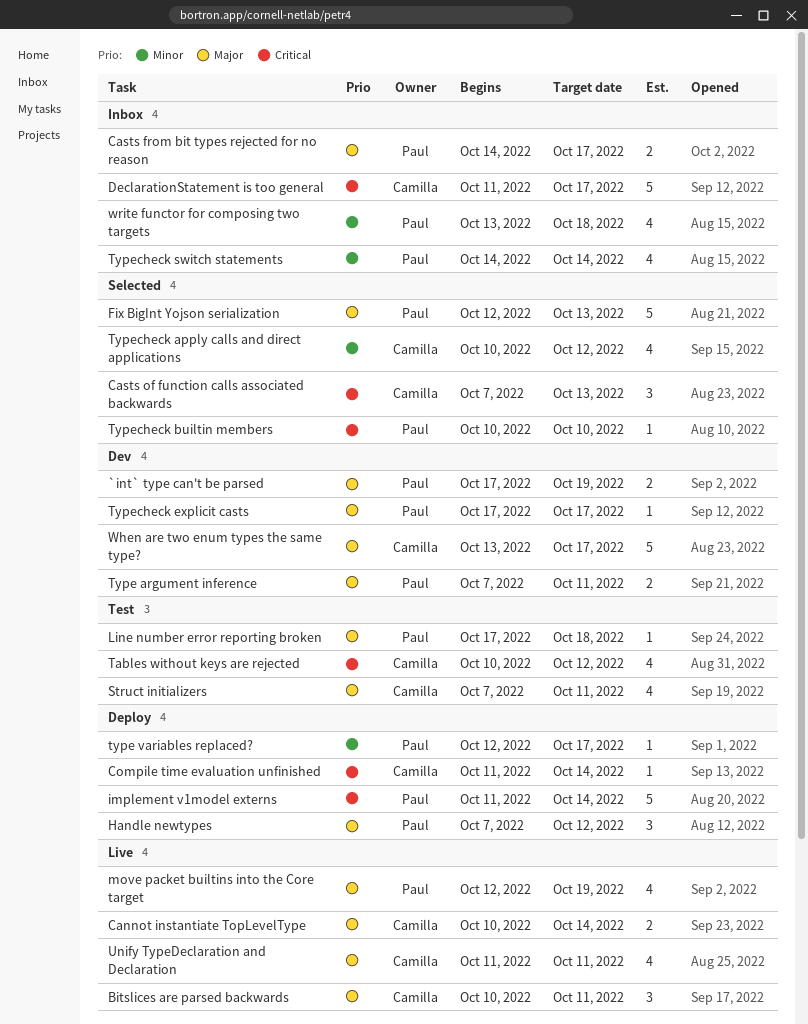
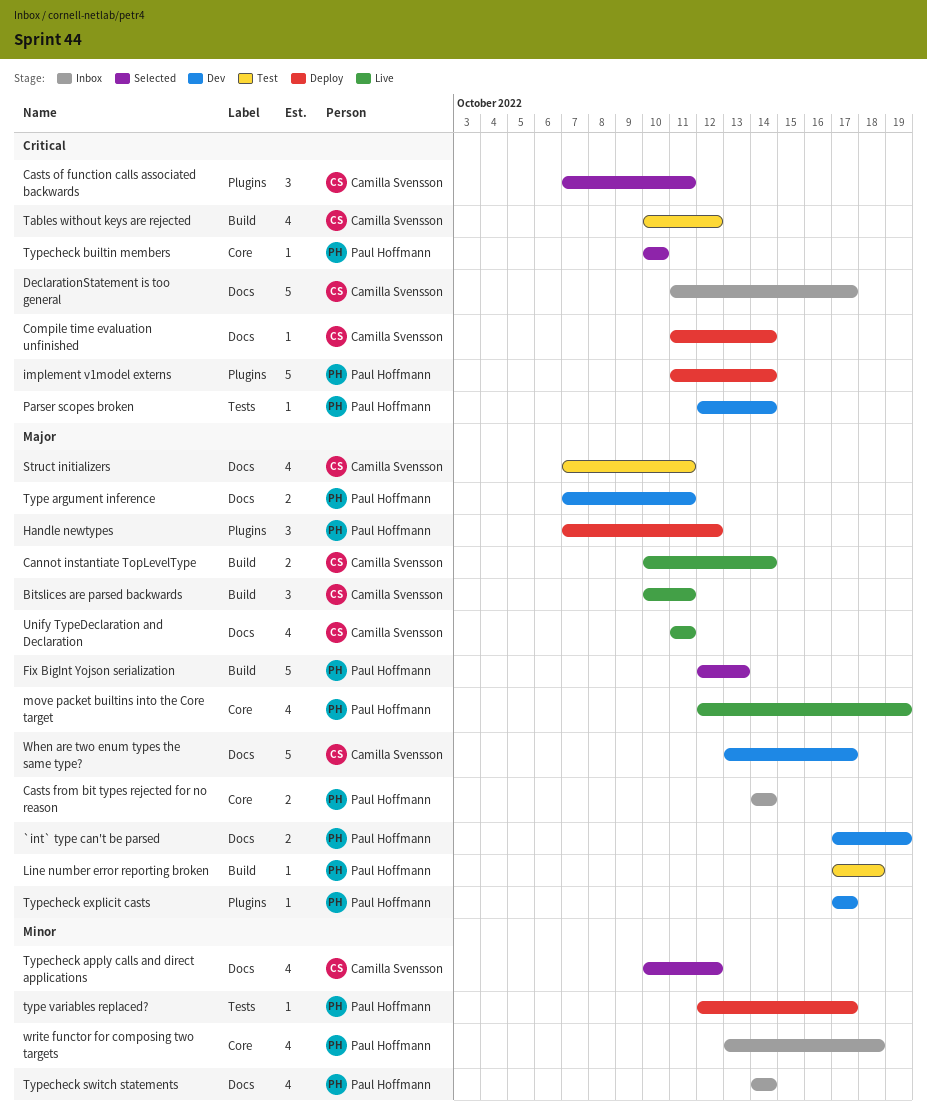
Casts from bit types rejected for no reason, due: Oct 17 -> Oct 14
Casts of function calls associated backwards, due: Oct 13 -> Oct 11
Parser scopes broken: none -> present

